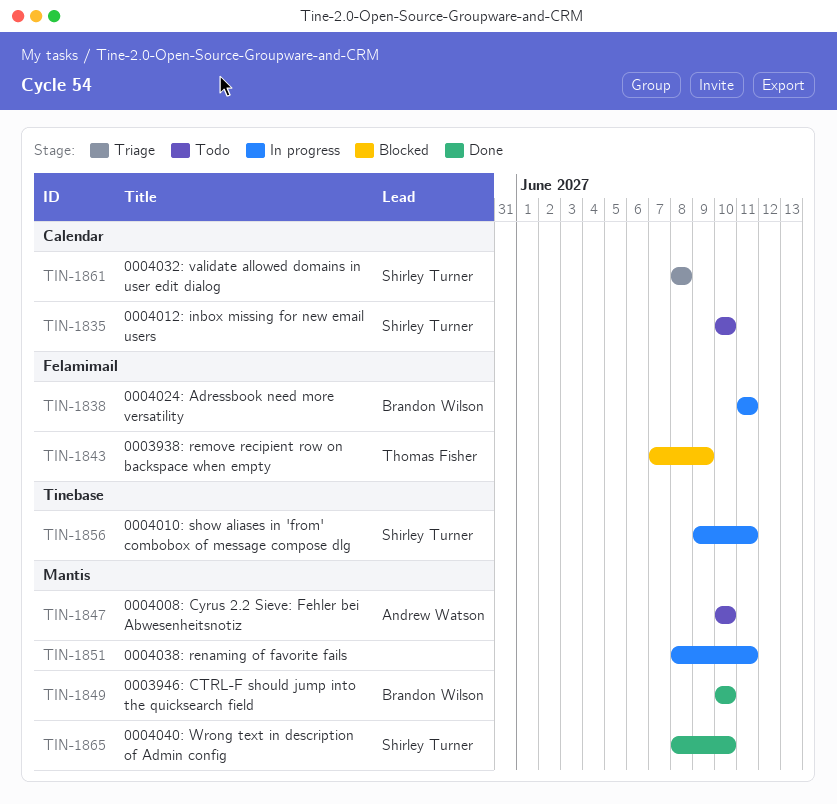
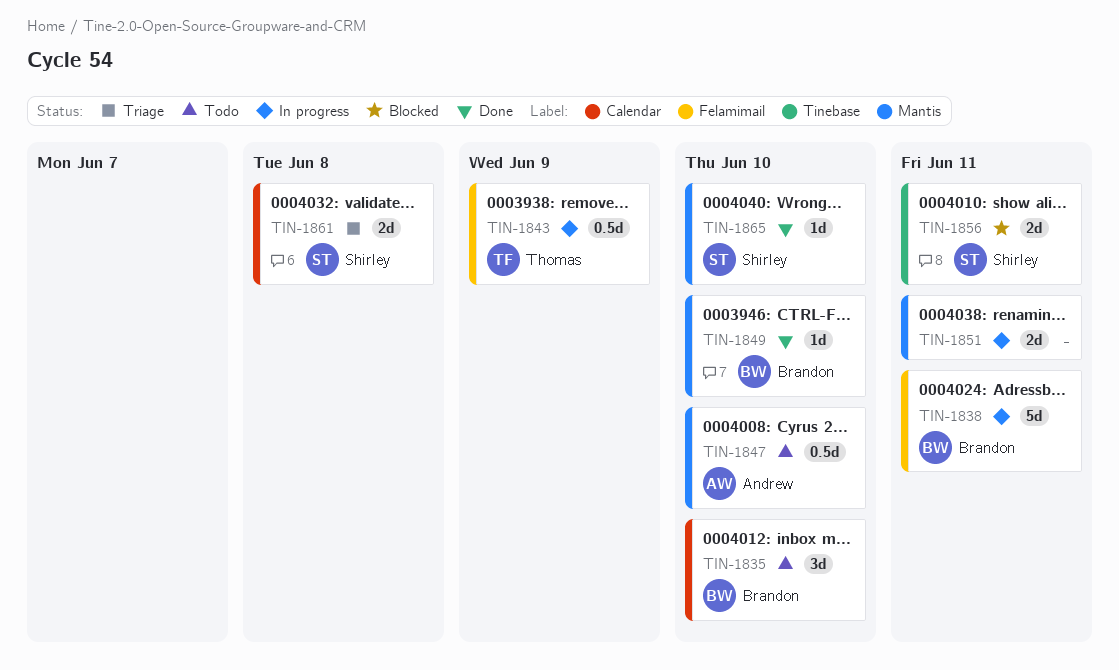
TIN-1835, owner: Shirley Turner -> Brandon Wilson
TIN-1843, status: Blocked -> In progress
TIN-1856, status: In progress -> Blocked

